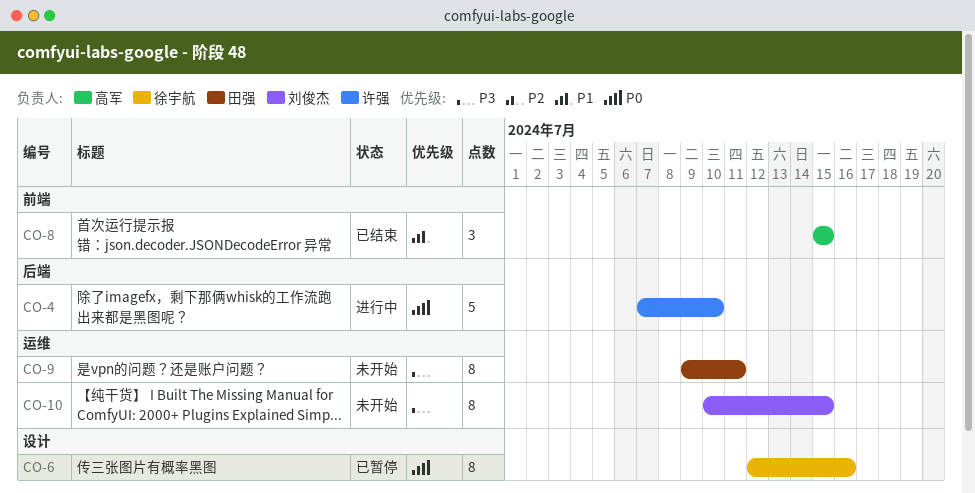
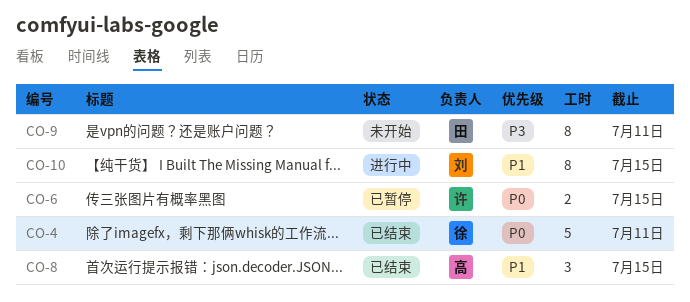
CO-4, status: 进行中 -> 已结束
CO-4, owner: 许强 -> 徐宇航
CO-4, due: Jul 10 -> Jul 11
CO-6, owner: 徐宇航 -> 许强
CO-6, estimate: 8 -> 2
CO-6, due: Jul 16 -> Jul 15
CO-10, status: 未开始 -> 进行中
CO-10, priority: P3 -> P1

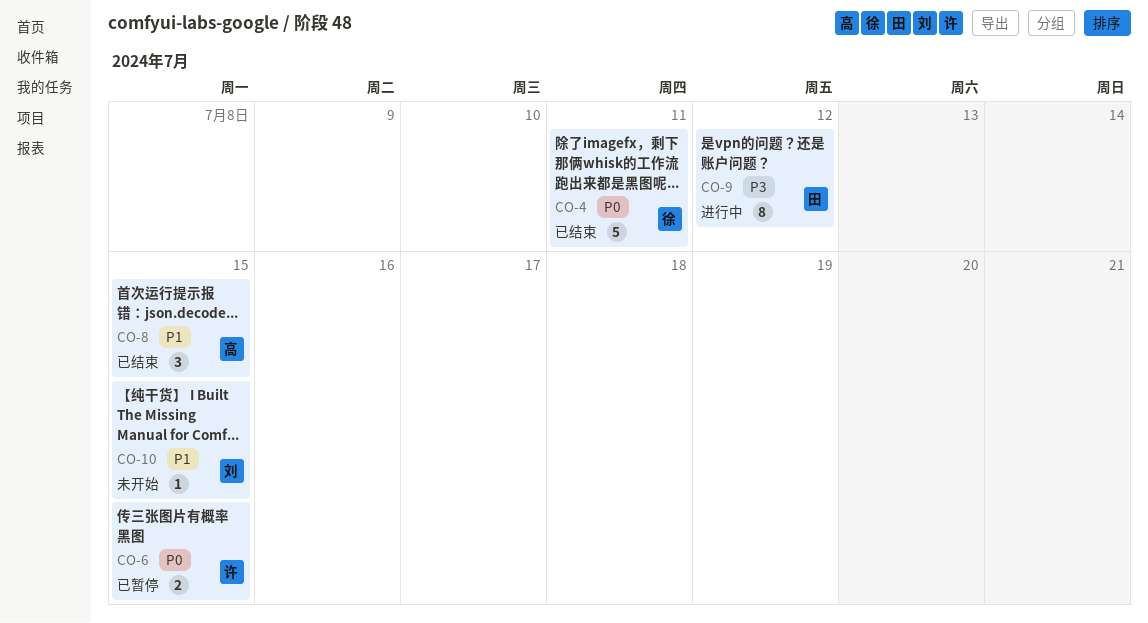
CO-9, status: 未开始 -> 进行中
CO-9, due: Jul 11 -> Jul 12
CO-10, status: 进行中 -> 未开始
CO-10, estimate: 8 -> 1

